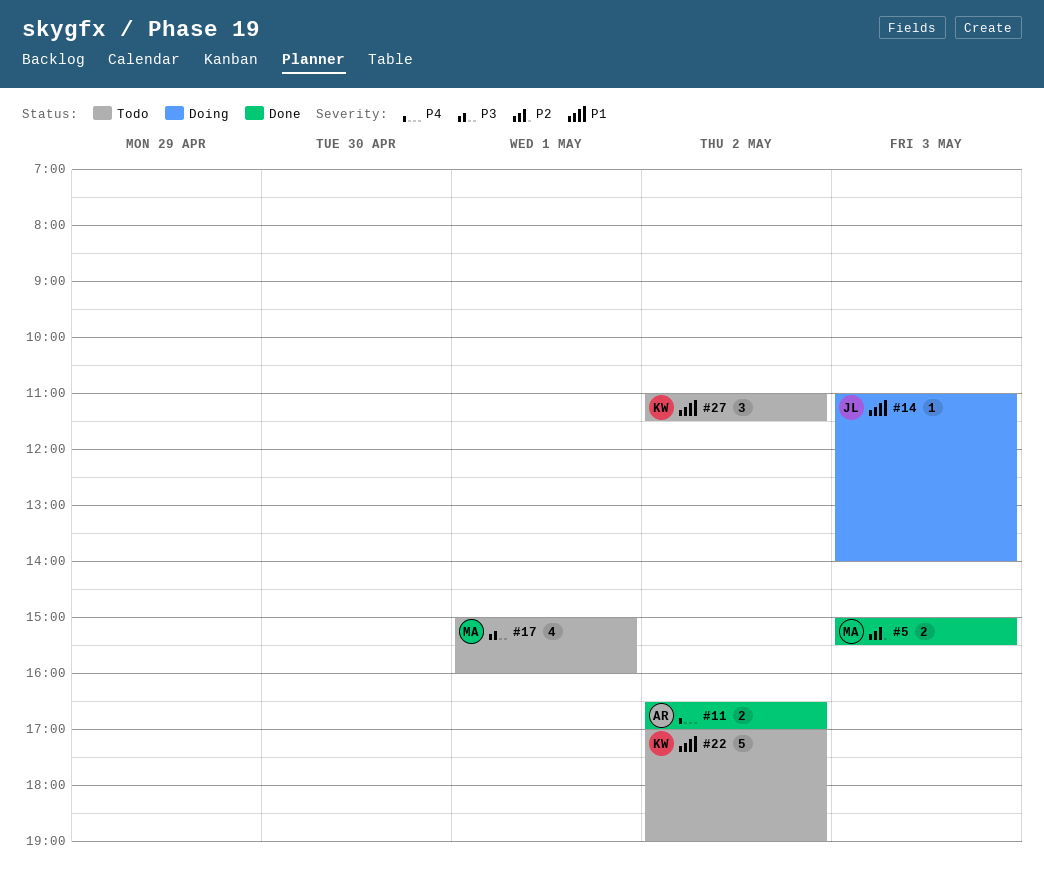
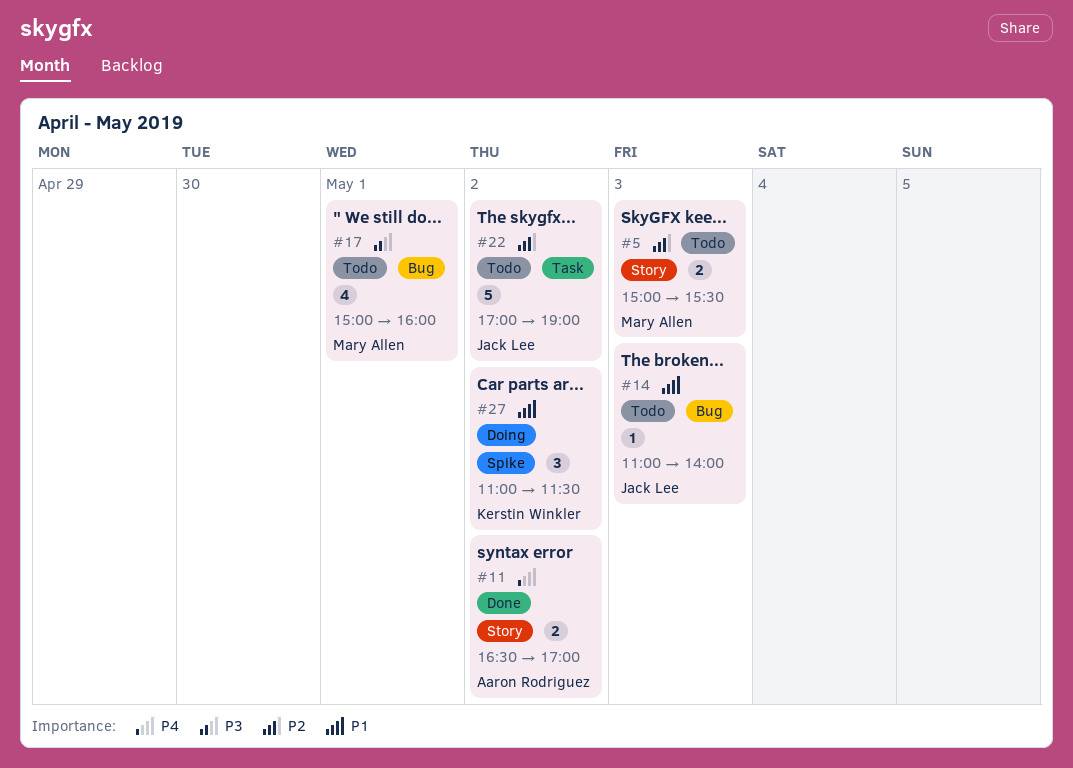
#5, status: Done -> Todo
#14, status: Doing -> Todo
#22, owner: Kerstin Winkler -> Jack Lee
#22, priority: P1 -> P2
#27, status: Todo -> Doing

